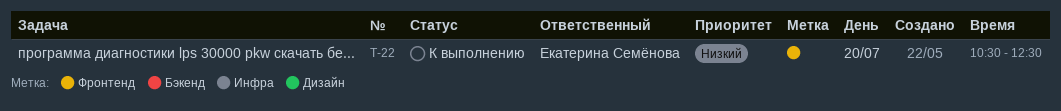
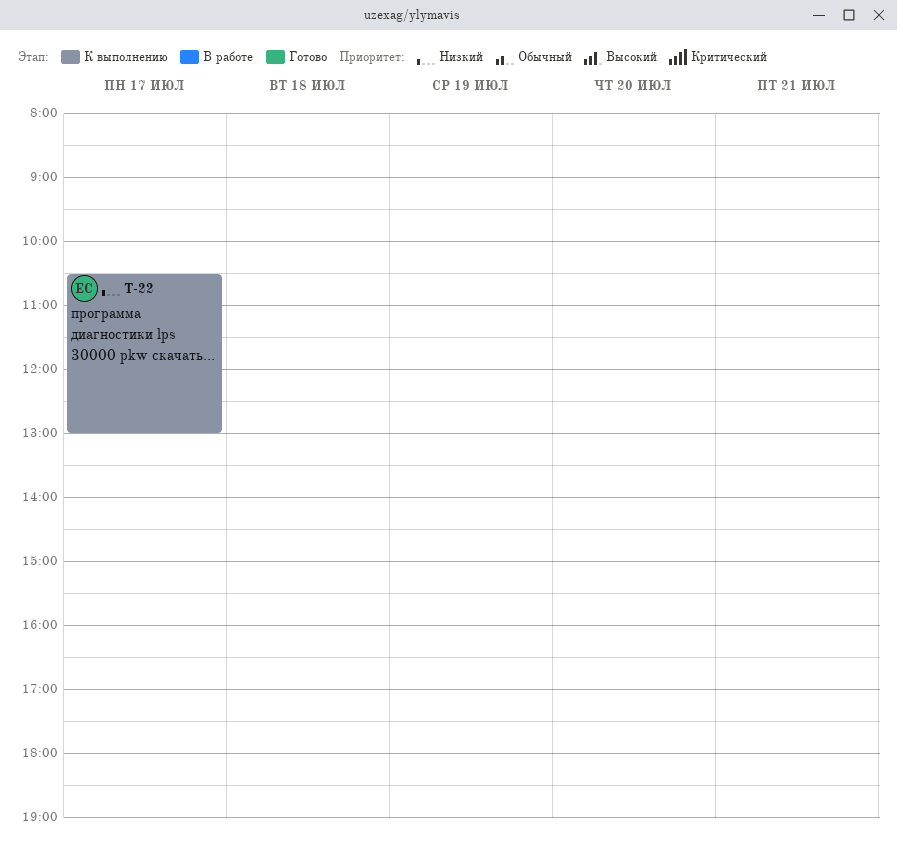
T-22, day: Jul 20 -> Jul 17
T-22, ends: 12:30 -> 13:00

